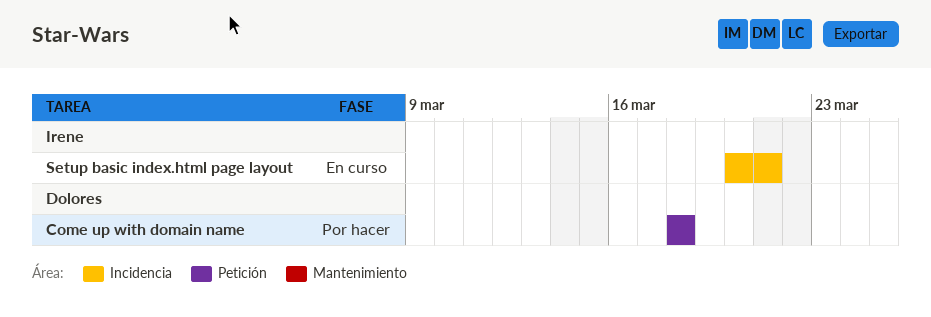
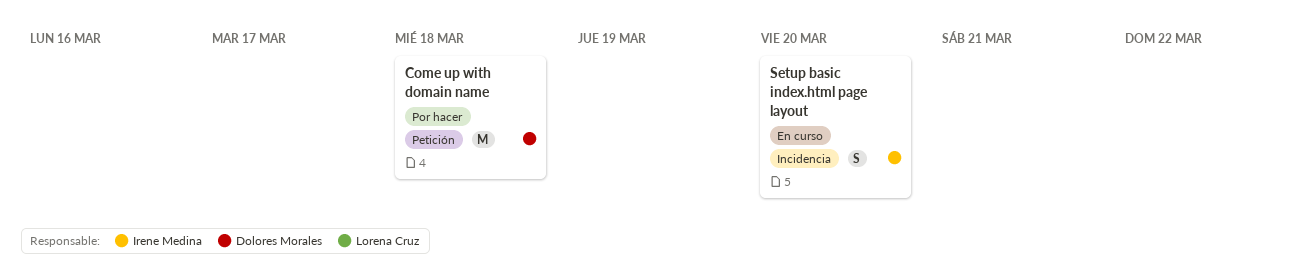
Setup basic index.html page layout, due: Mar 21 -> Mar 20

